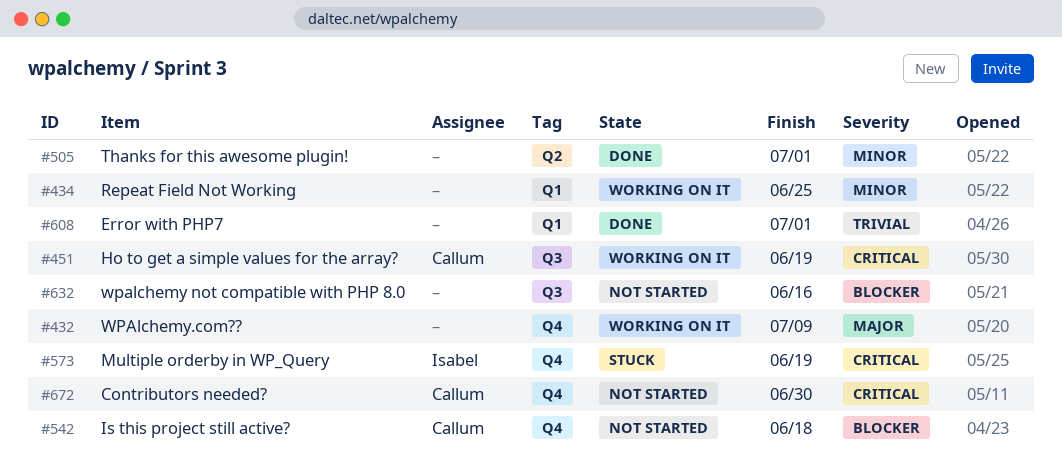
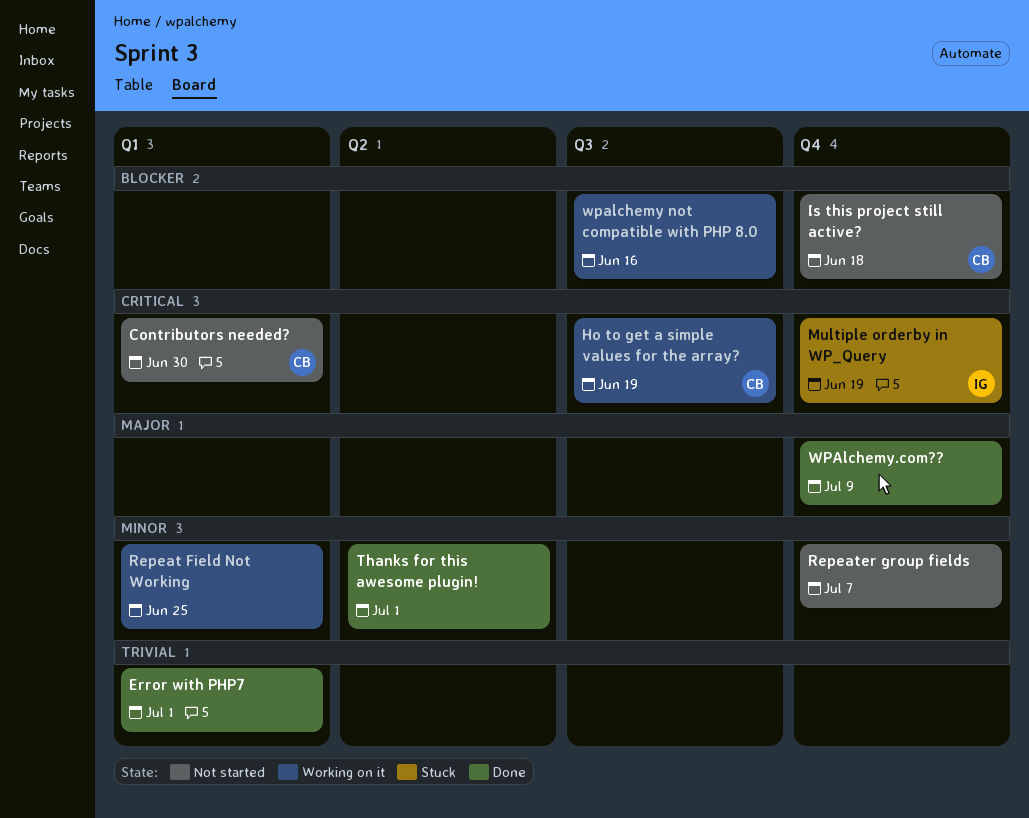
Contributors needed?, label: Q4 -> Q1
Repeater group fields: none -> present
wpalchemy not compatible with PHP 8.0, status: Not started -> Working on it
WPAlchemy.com??, status: Working on it -> Done

